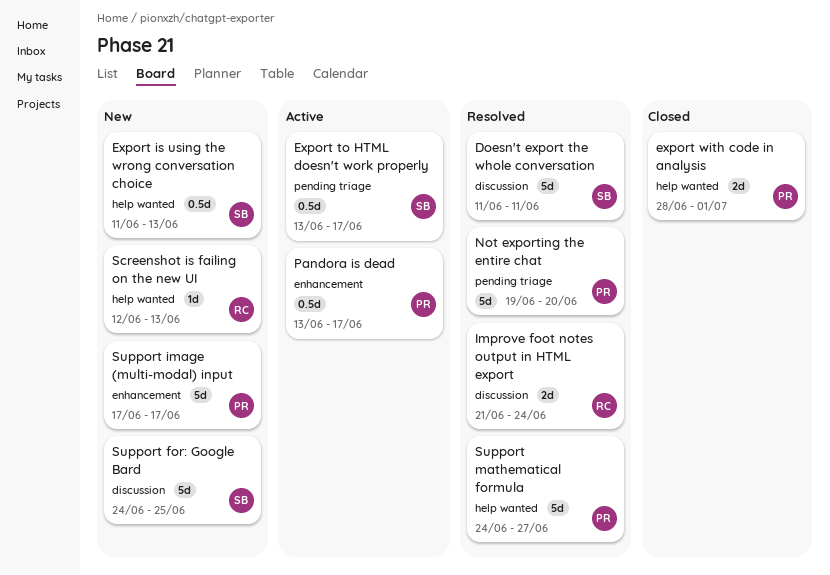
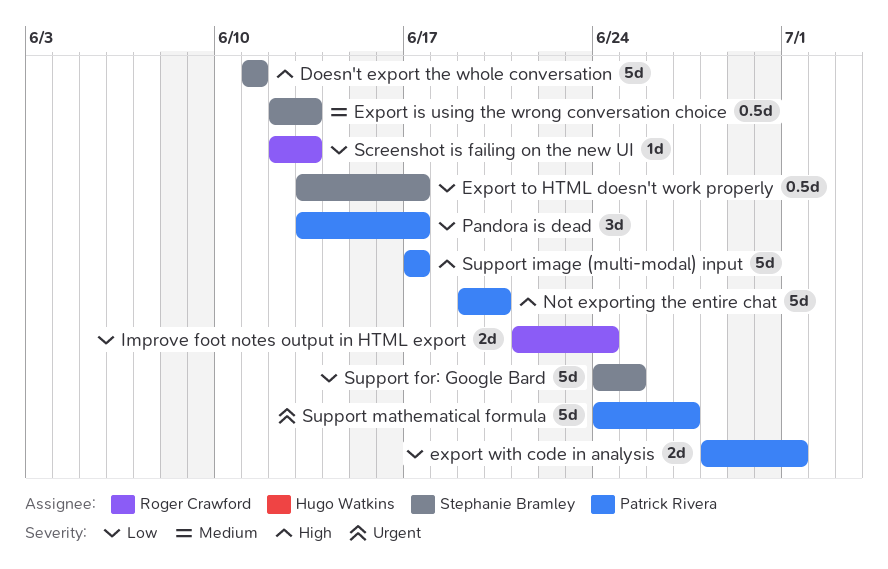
Export is using the wrong conversation choice, start: Jun 11 -> Jun 12
Pandora is dead, estimate: 0.5d -> 3d

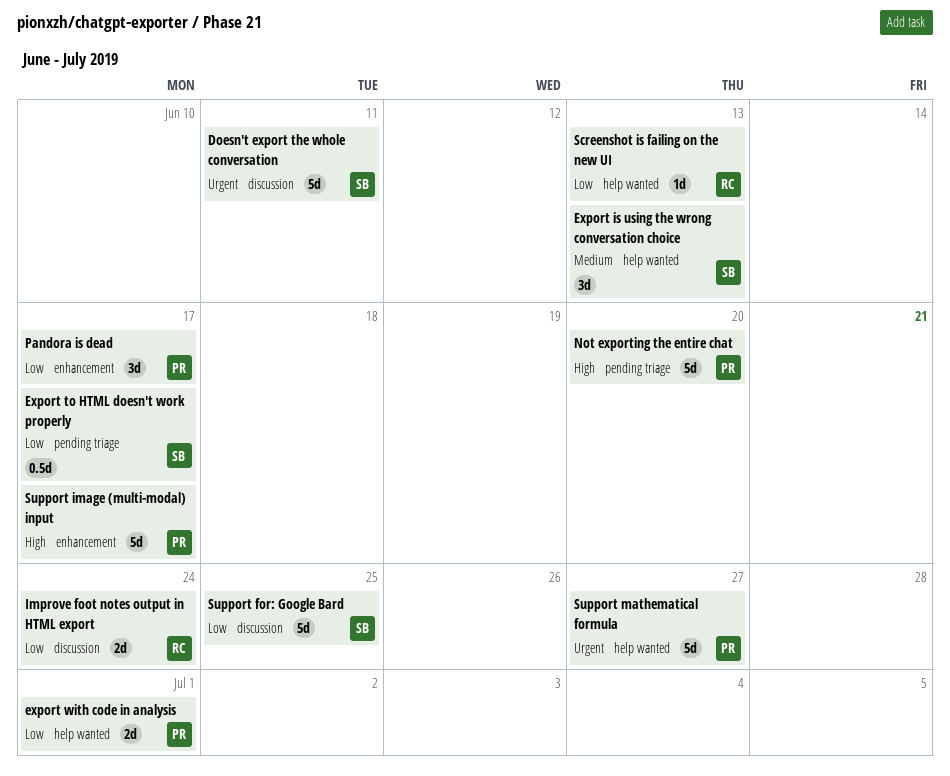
Doesn't export the whole conversation, priority: High -> Urgent
Export is using the wrong conversation choice, estimate: 0.5d -> 3d

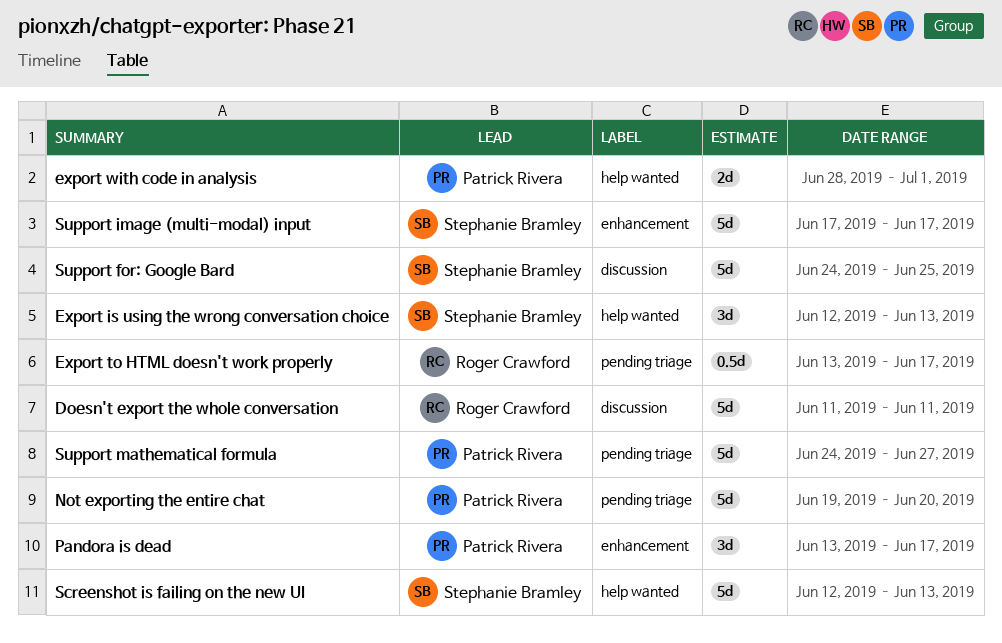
Doesn't export the whole conversation, owner: Stephanie Bramley -> Roger Crawford
Export to HTML doesn't work properly, owner: Stephanie Bramley -> Roger Crawford
Improve foot notes output in HTML export: present -> none
Screenshot is failing on the new UI, owner: Roger Crawford -> Stephanie Bramley
Screenshot is failing on the new UI, estimate: 1d -> 5d
Support image (multi-modal) input, owner: Patrick Rivera -> Stephanie Bramley
Support mathematical formula, label: help wanted -> pending triage

